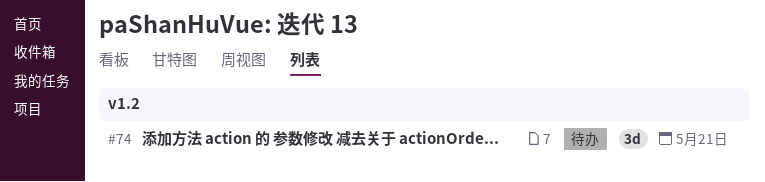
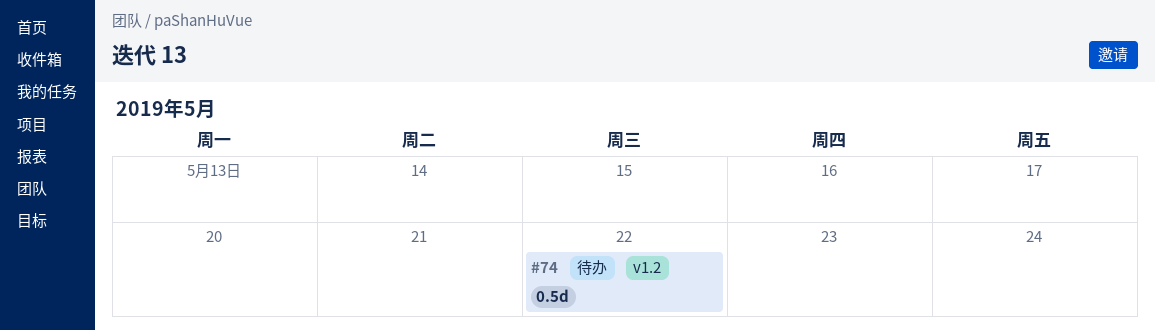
#74, estimate: 3d -> 0.5d
#74, due: May 21 -> May 22

